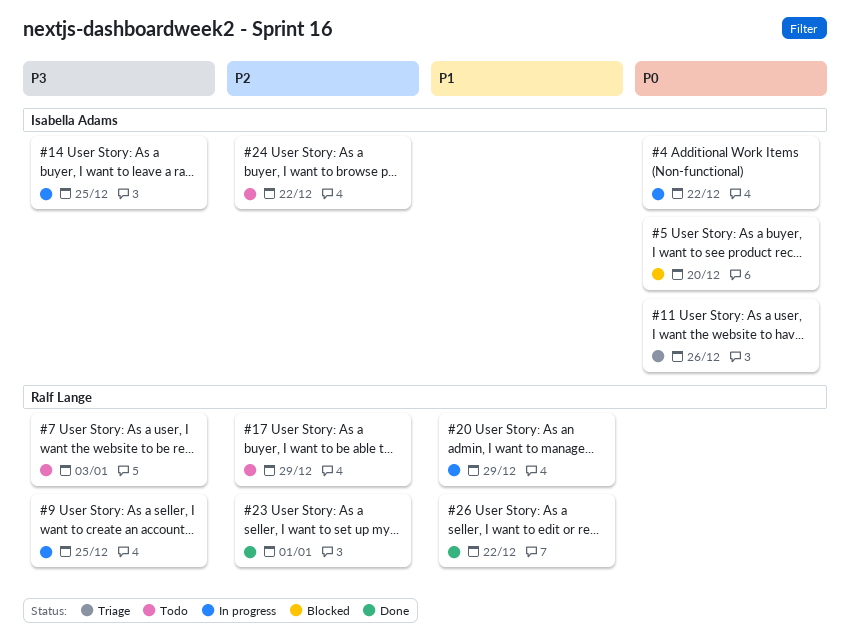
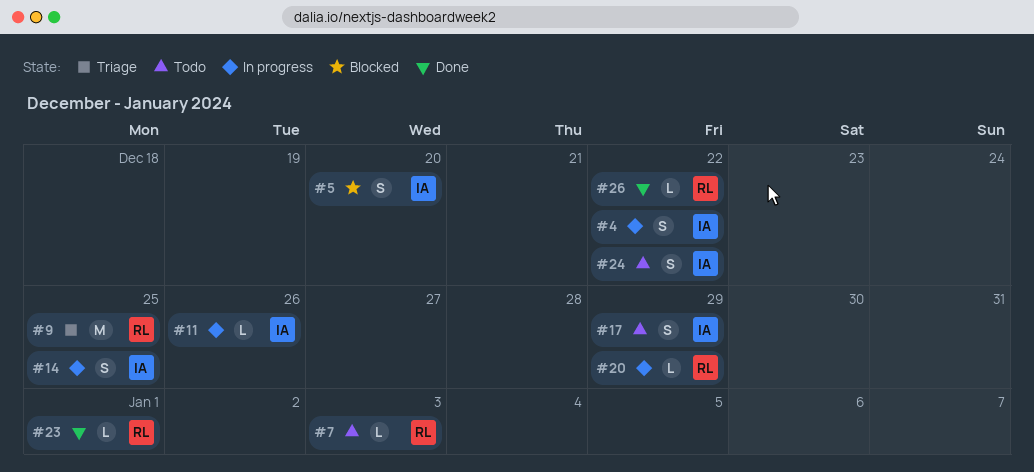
#9, status: In progress -> Triage
#11, status: Triage -> In progress
#17, owner: Ralf Lange -> Isabella Adams

